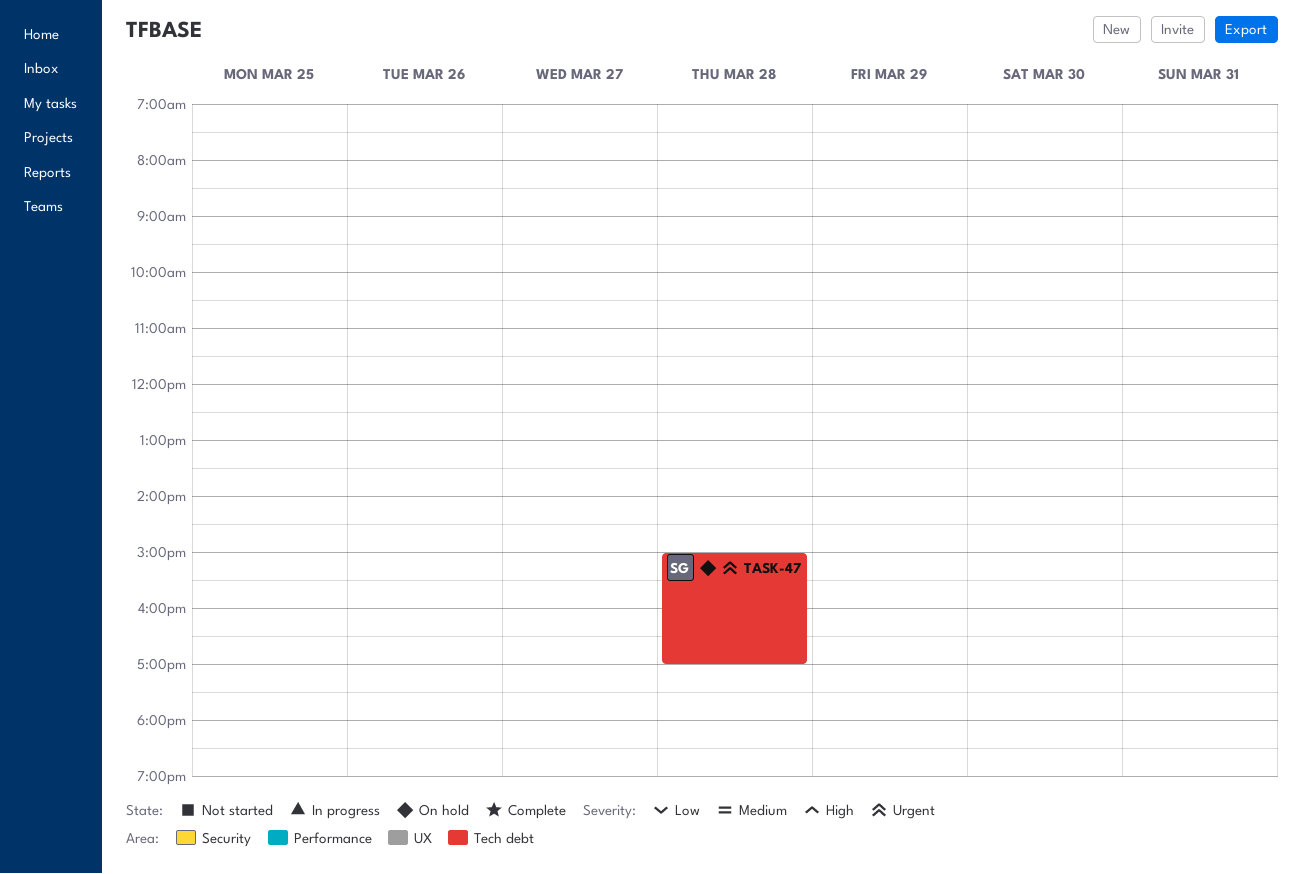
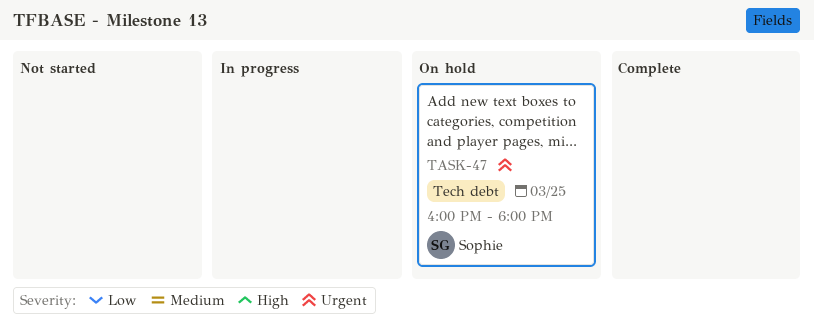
TASK-47, day: Mar 28 -> Mar 25
TASK-47, begins: 15:00 -> 16:00
TASK-47, ends: 17:00 -> 18:00

